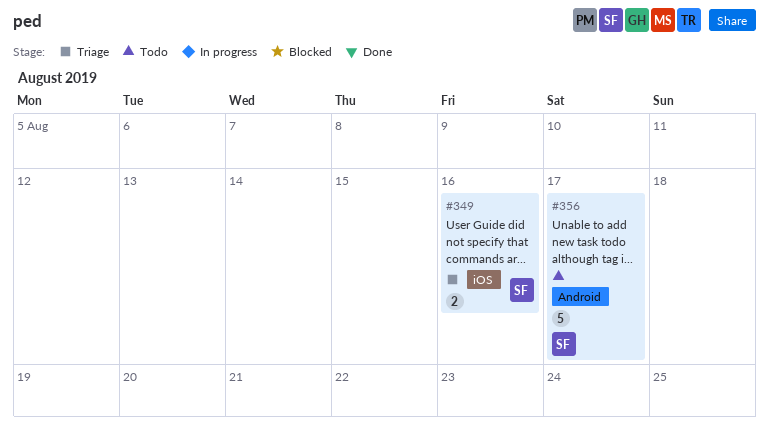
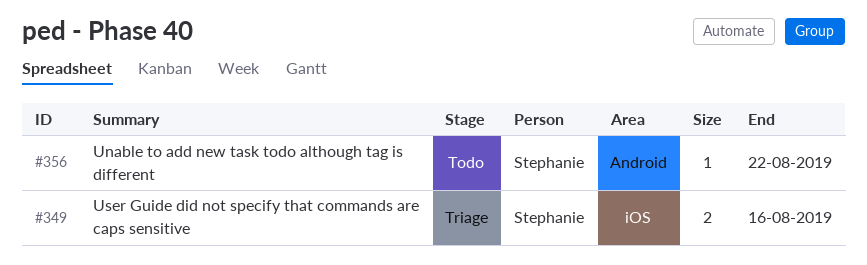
#356, estimate: 5 -> 1
#356, due: Aug 17 -> Aug 22

